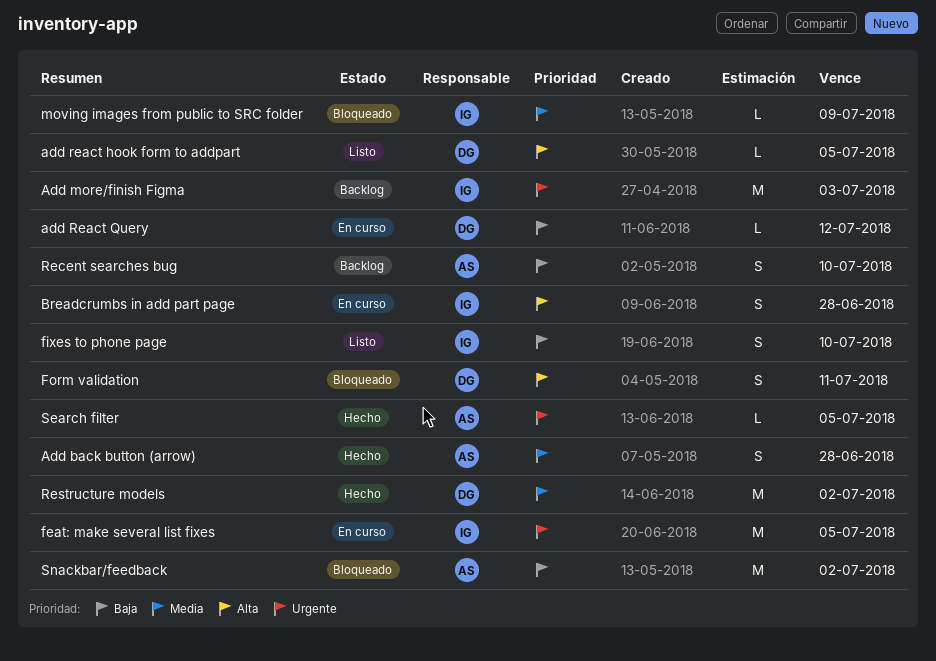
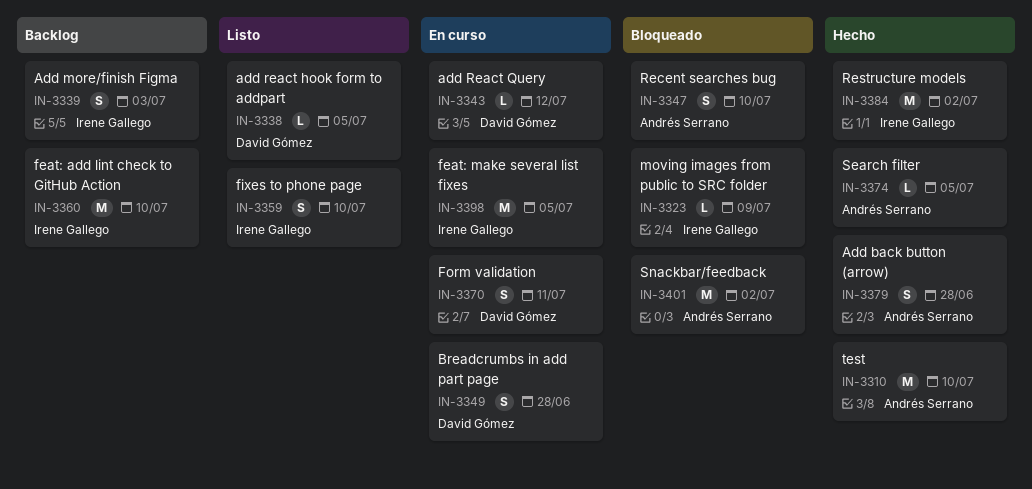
Add more/finish Figma, estimate: M -> S
Breadcrumbs in add part page, owner: Irene Gallego -> David Gómez
feat: add lint check to GitHub Action: none -> present
Form validation, status: Bloqueado -> En curso
Recent searches bug, status: Backlog -> Bloqueado
Restructure models, owner: David Gómez -> Irene Gallego
test: none -> present

